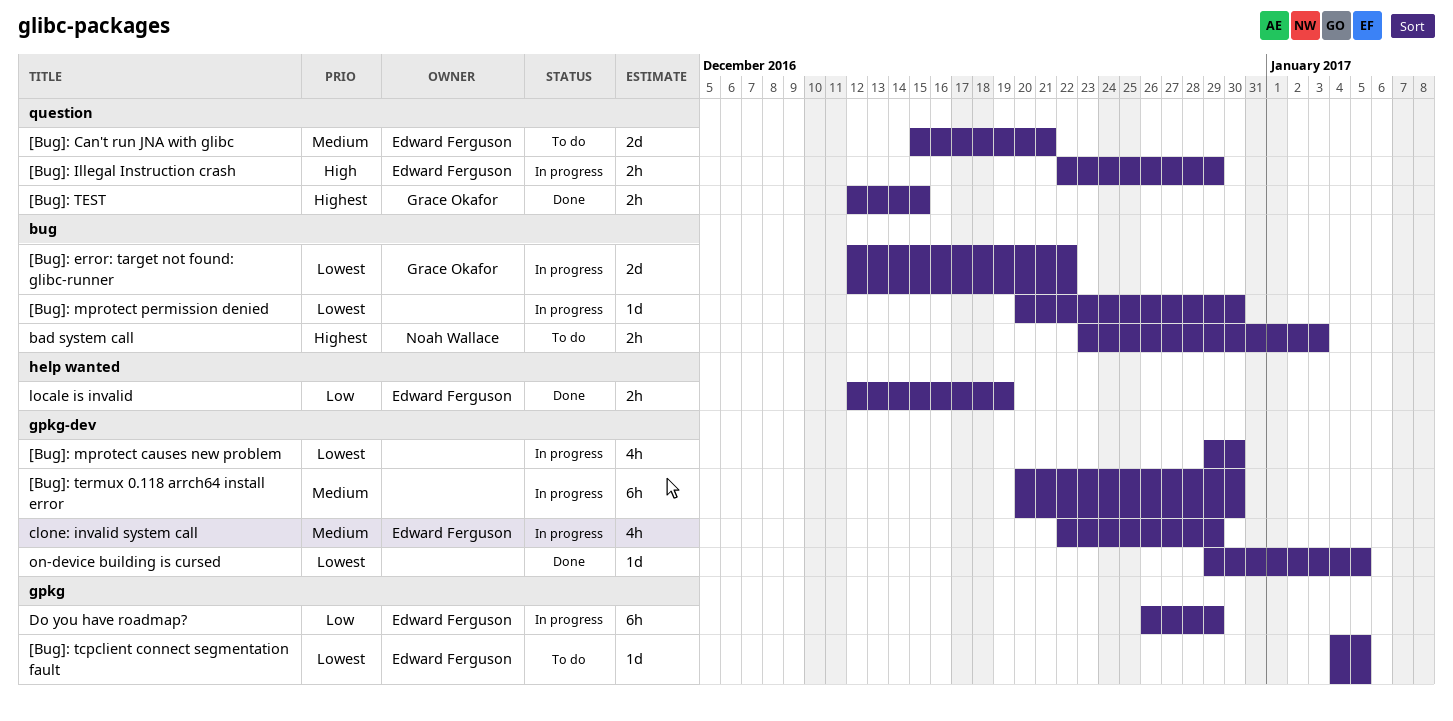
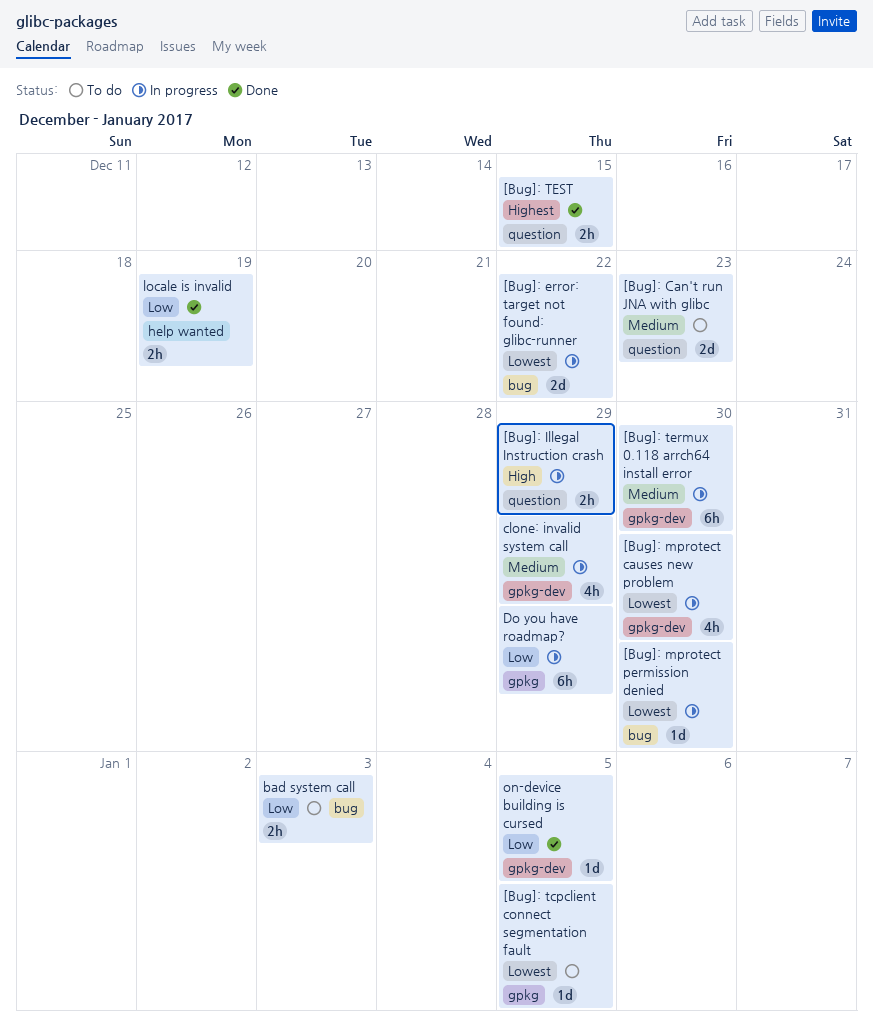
[Bug]: Can't run JNA with glibc, due: Dec 21 -> Dec 23
bad system call, priority: Highest -> Low
on-device building is cursed, priority: Lowest -> Low

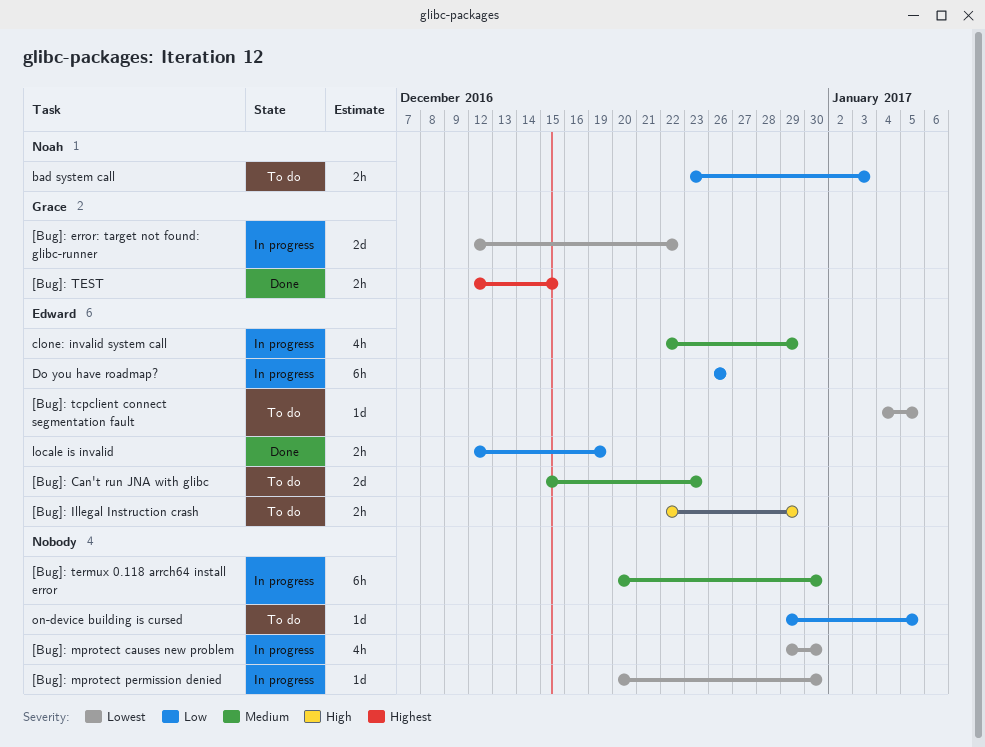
[Bug]: Illegal Instruction crash, status: In progress -> To do
Do you have roadmap?, due: Dec 29 -> Dec 26
on-device building is cursed, status: Done -> To do

